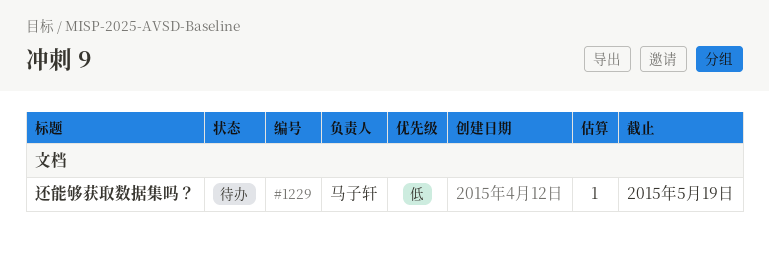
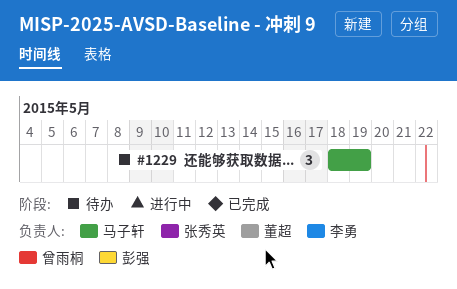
#1229, estimate: 1 -> 3

